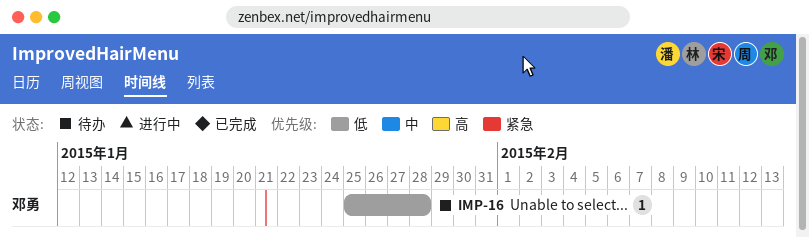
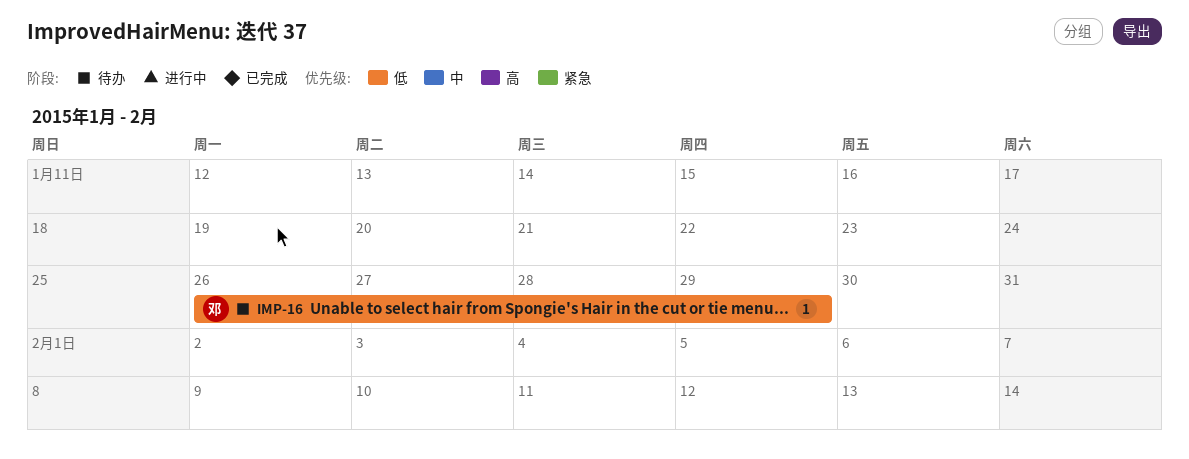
IMP-16, start: Jan 25 -> Jan 26
IMP-16, due: Jan 28 -> Jan 29

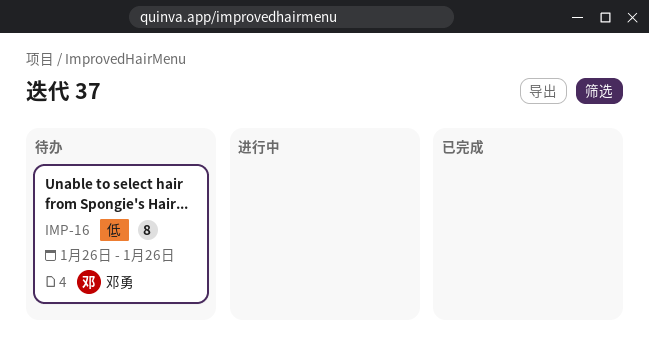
IMP-16, estimate: 1 -> 8
IMP-16, due: Jan 29 -> Jan 26

